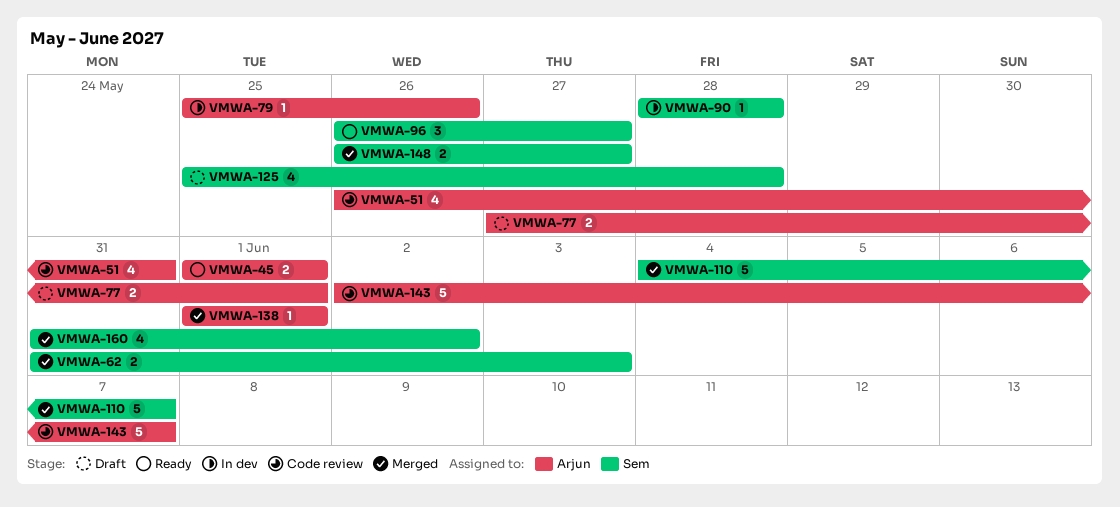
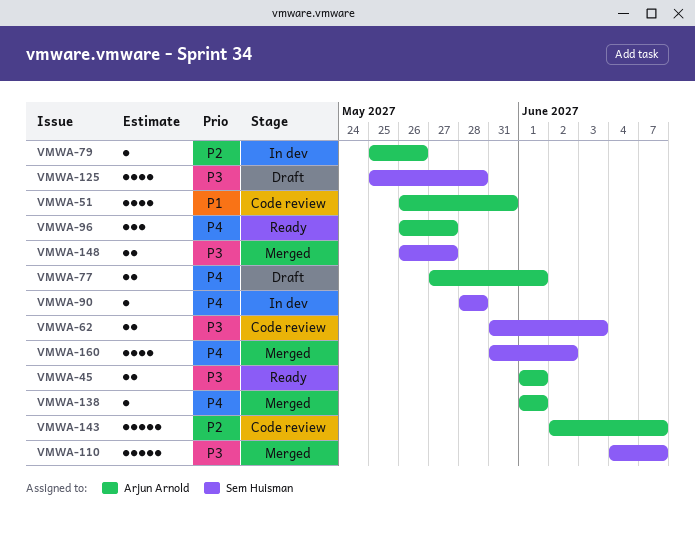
VMWA-62, status: Merged -> Code review
VMWA-96, owner: Sem Huisman -> Arjun Arnold

